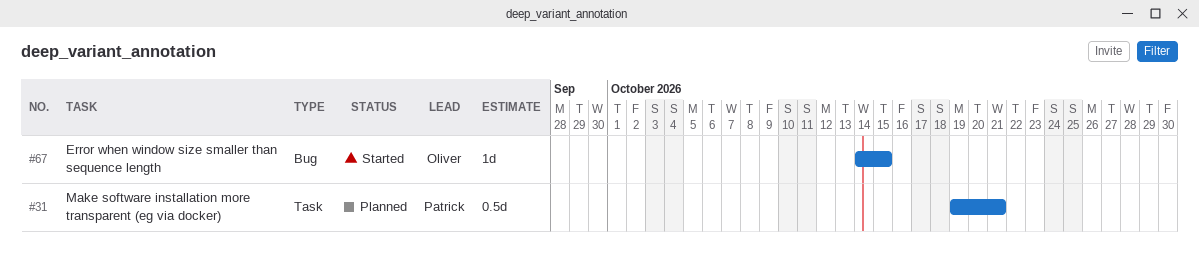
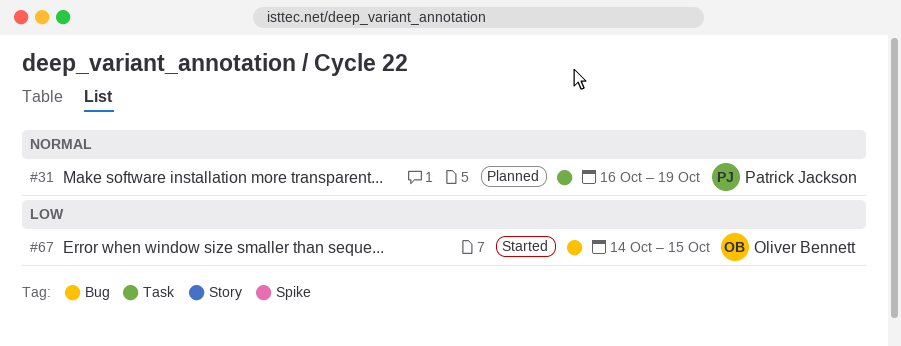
#31, start: Oct 19 -> Oct 16
#31, due: Oct 21 -> Oct 19

